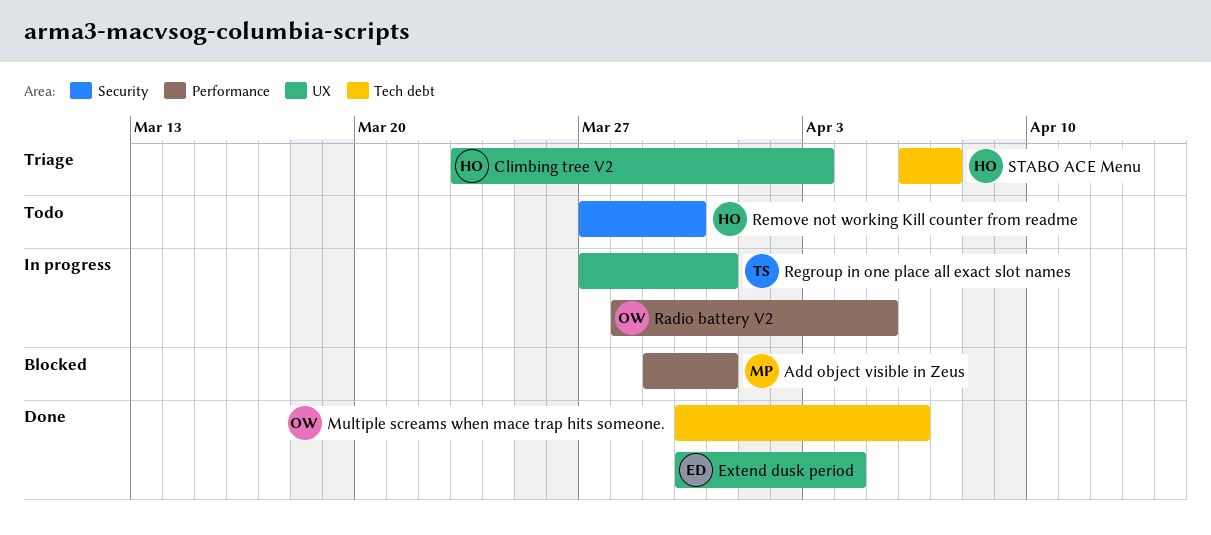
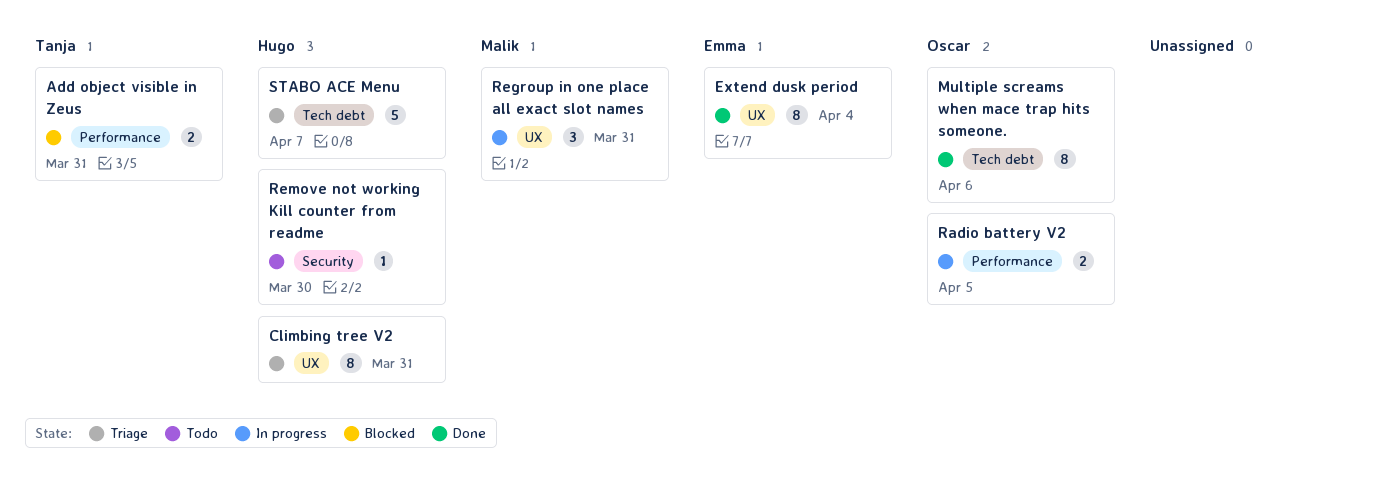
Add object visible in Zeus, owner: Malik -> Tanja
Climbing tree V2, due: Apr 3 -> Mar 31
Regroup in one place all exact slot names, owner: Tanja -> Malik

